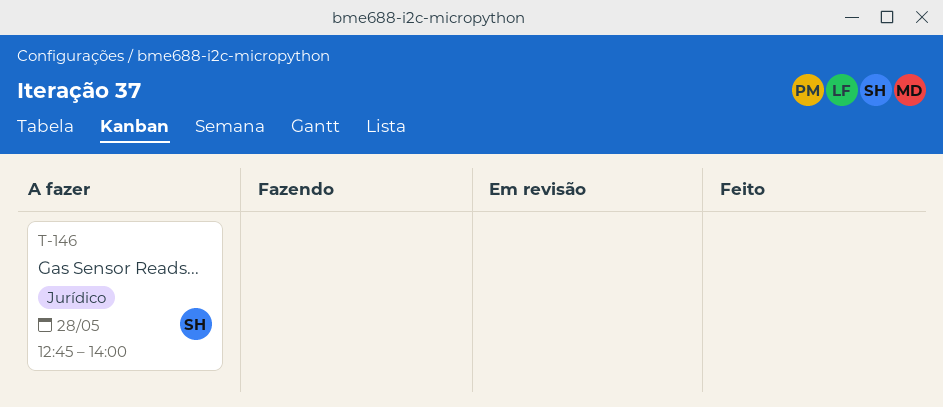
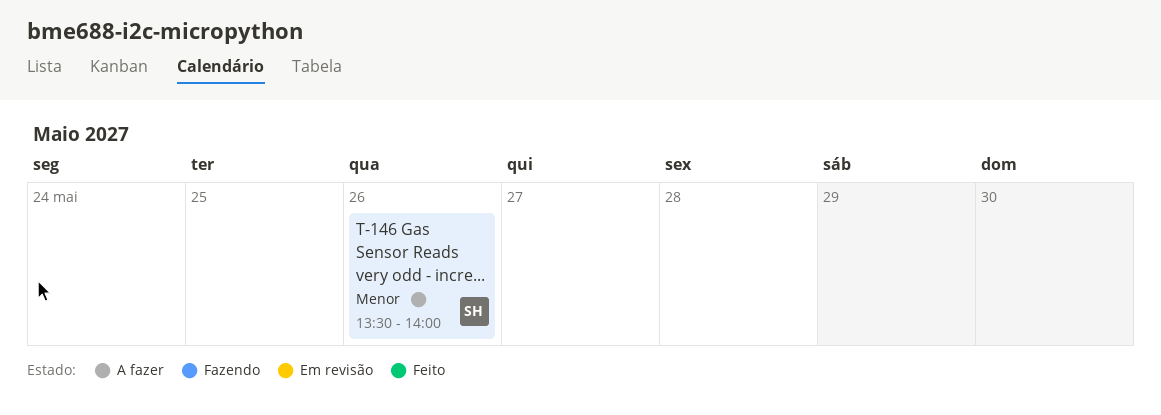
T-146, day: May 28 -> May 26
T-146, begins: 12:45 -> 13:30

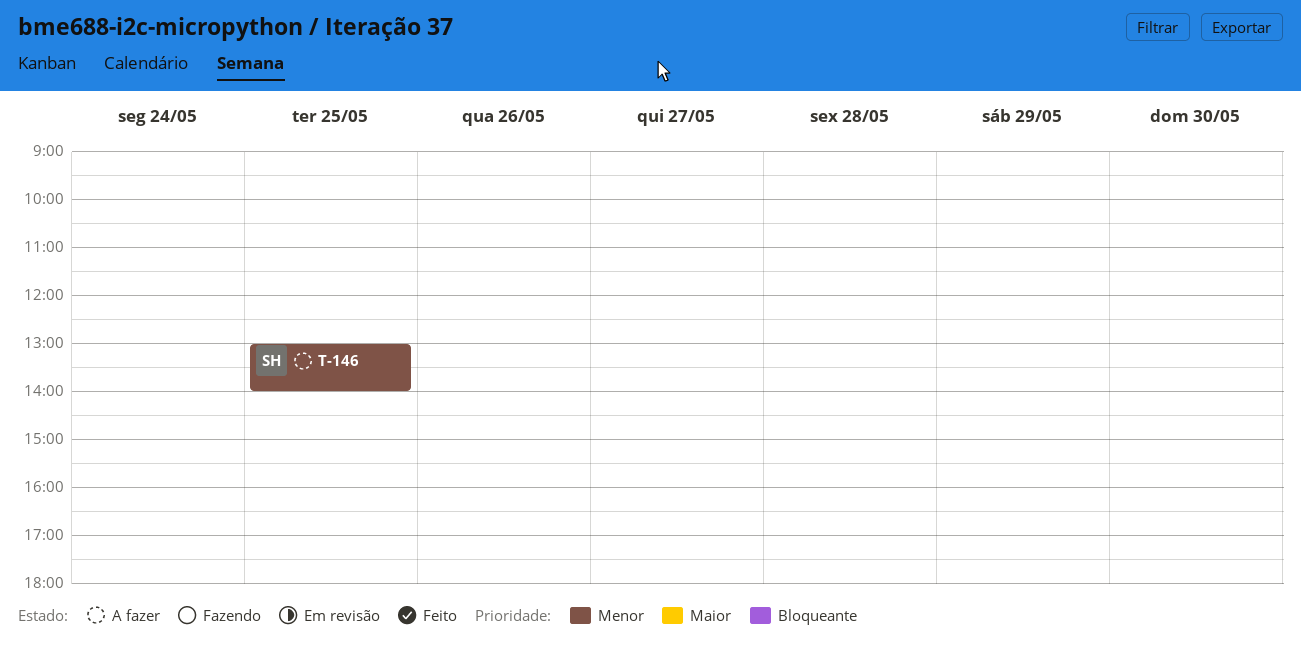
T-146, day: May 26 -> May 25
T-146, begins: 13:30 -> 13:00

